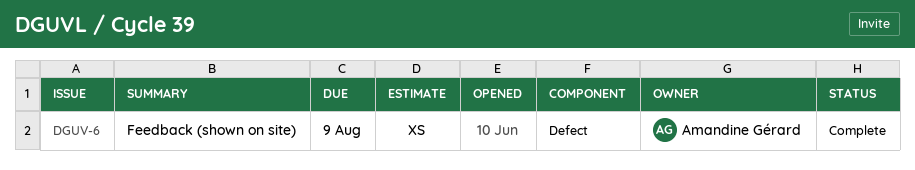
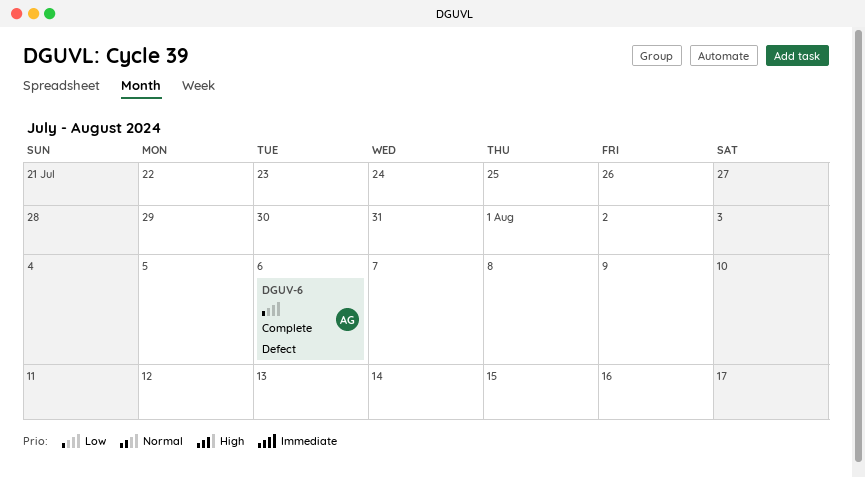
DGUV-6, due: Aug 9 -> Aug 6

